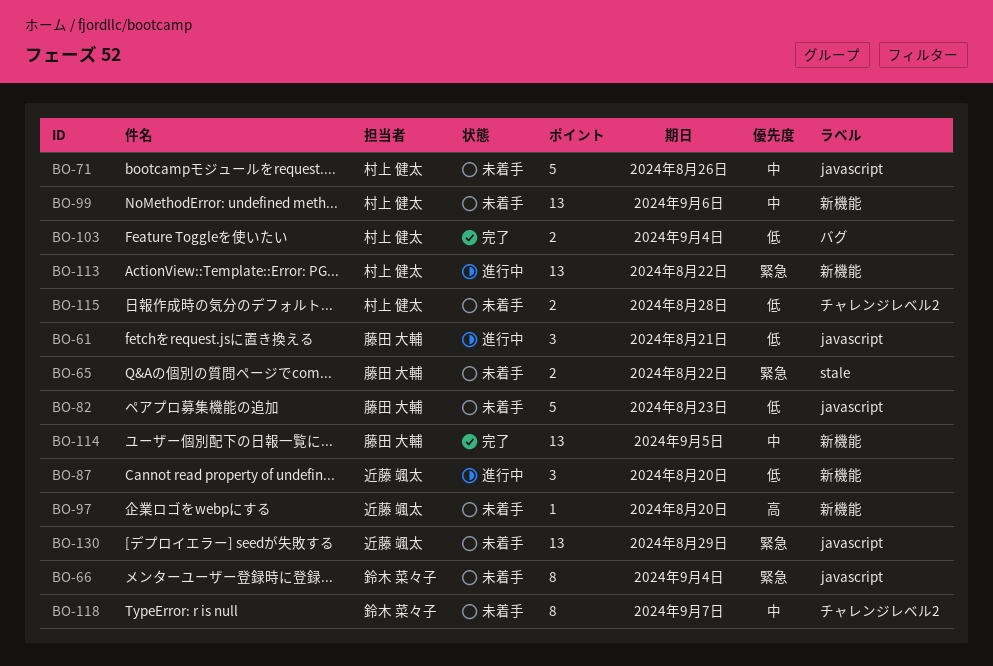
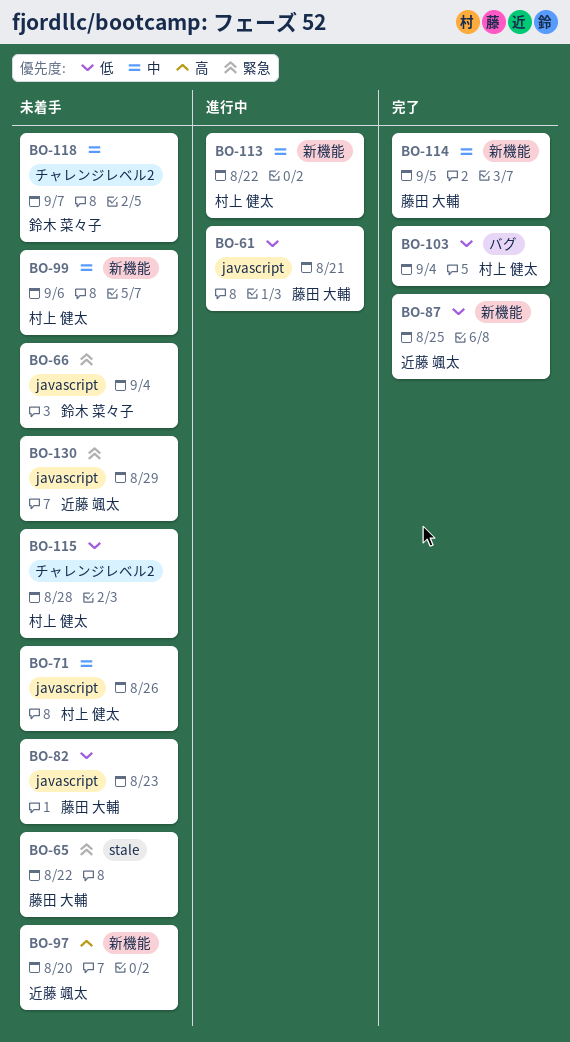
BO-87, status: 進行中 -> 完了
BO-87, due: Aug 20 -> Aug 25
BO-113, priority: 緊急 -> 中

